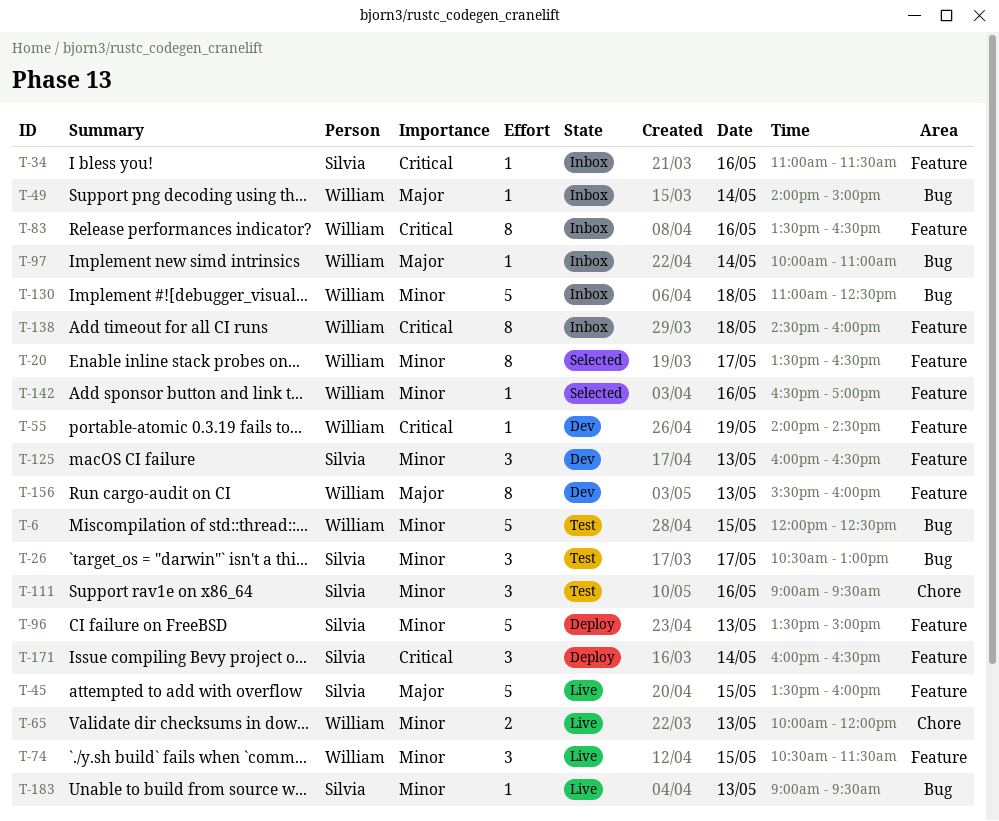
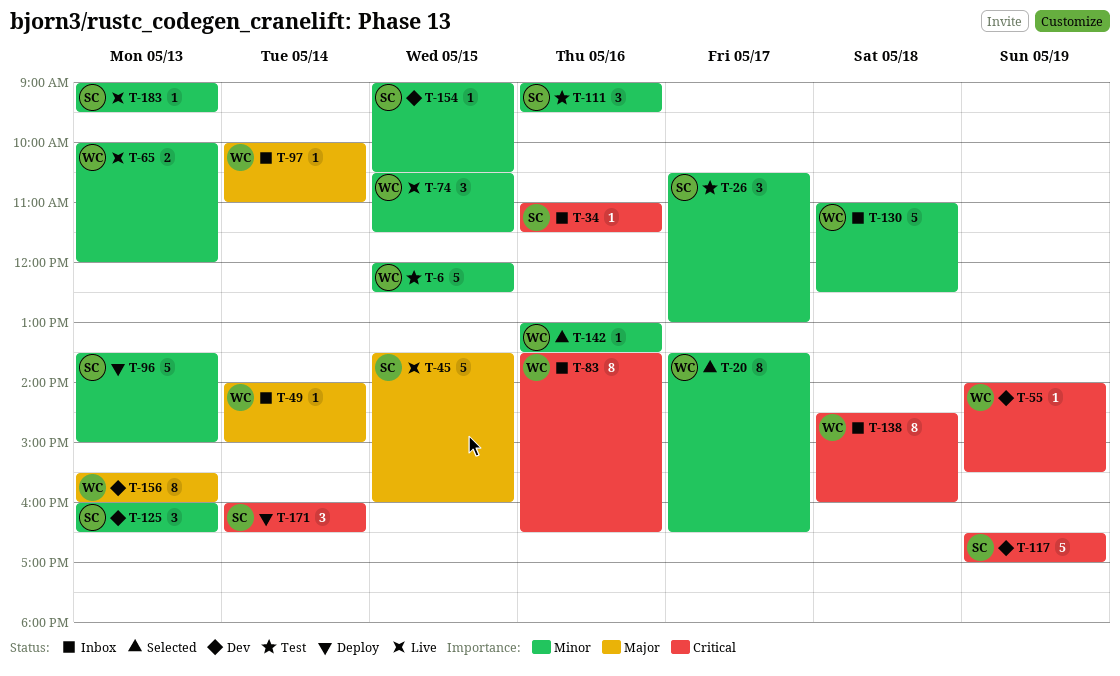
T-55, ends: 14:30 -> 15:30
T-117: none -> present
T-142, begins: 16:30 -> 13:00
T-142, ends: 17:00 -> 13:30
T-154: none -> present

